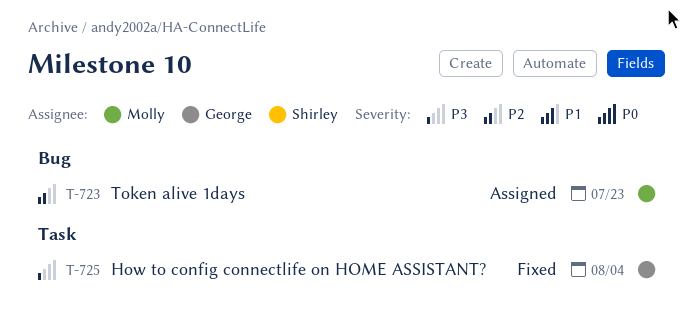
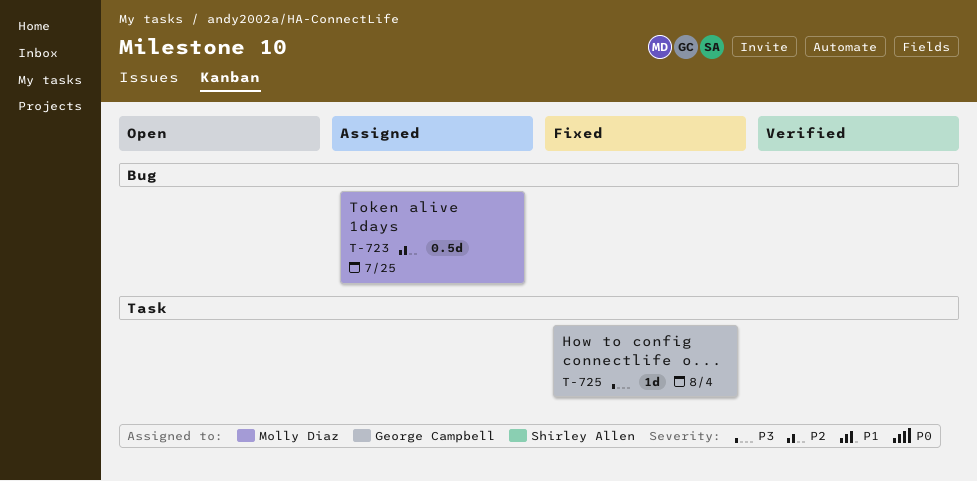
T-723, due: Jul 23 -> Jul 25

